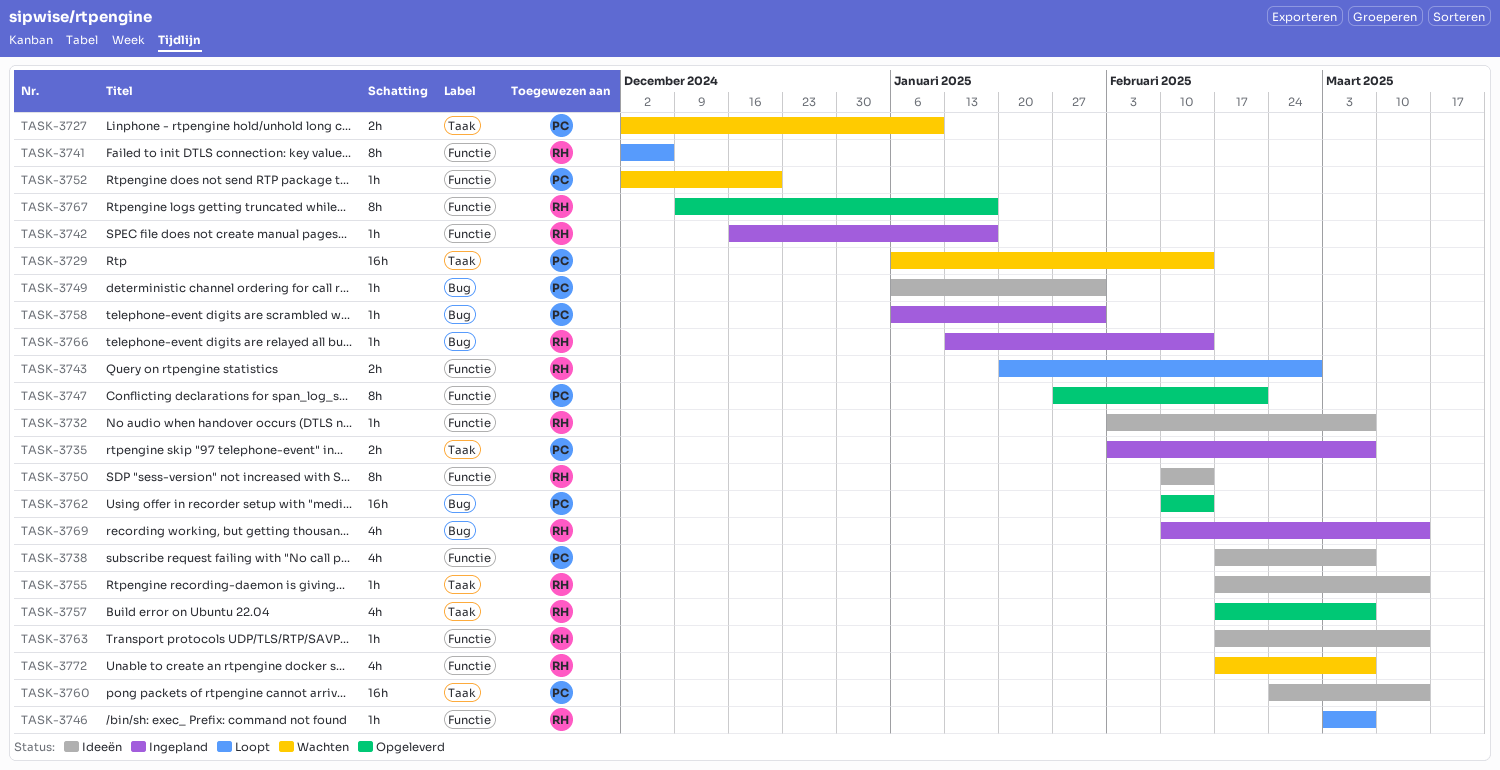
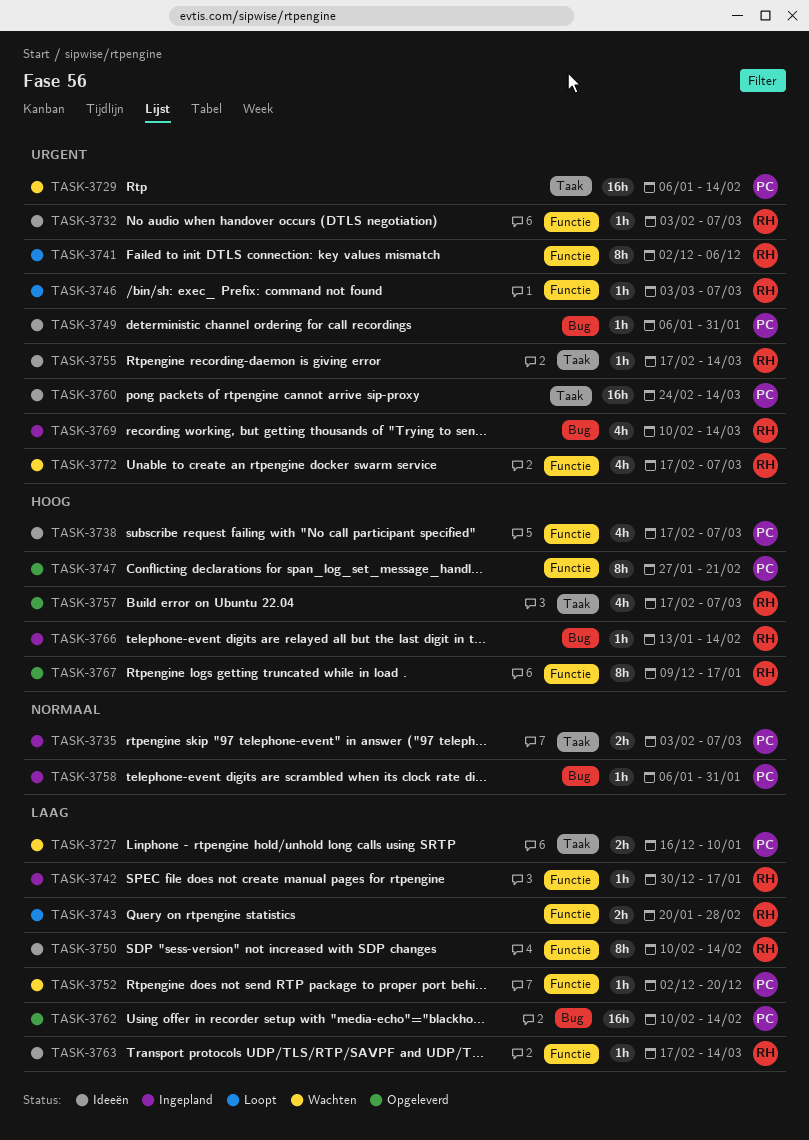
TASK-3727, start: Dec 2 -> Dec 16
TASK-3742, start: Dec 16 -> Dec 30

